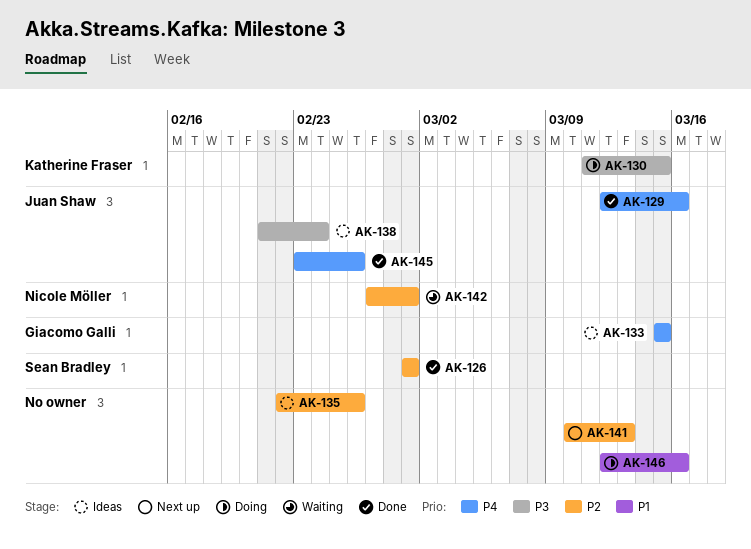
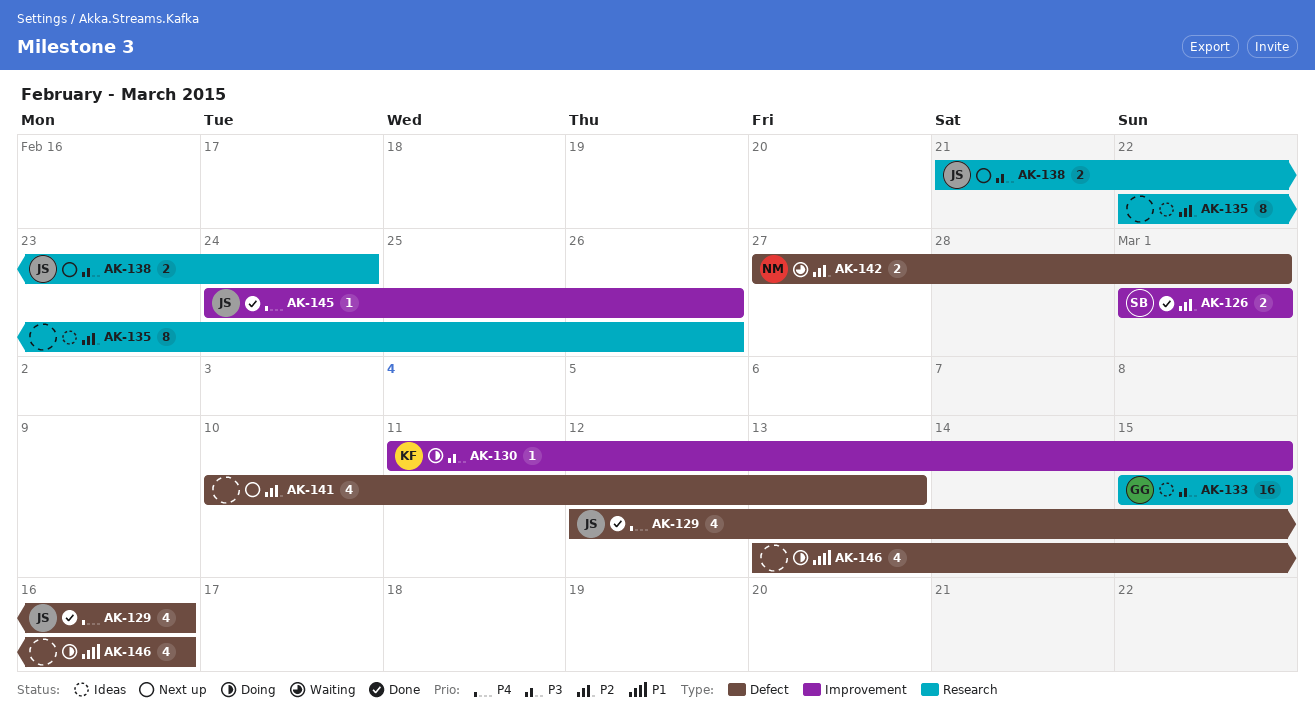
AK-133, priority: P4 -> P3
AK-138, status: Ideas -> Next up
AK-145, start: Feb 23 -> Feb 24
AK-146, start: Mar 12 -> Mar 13

